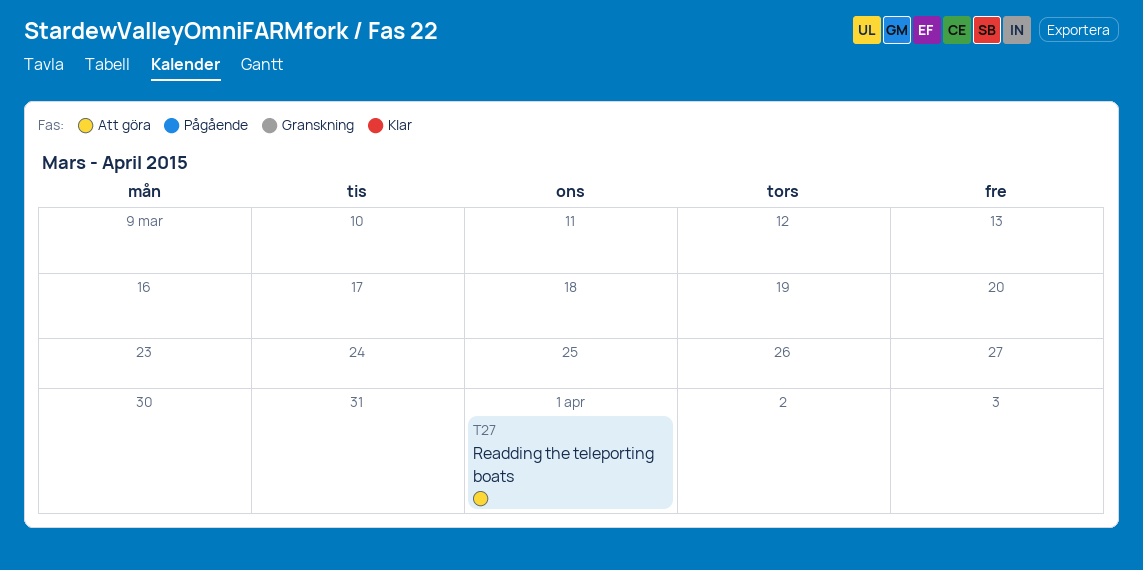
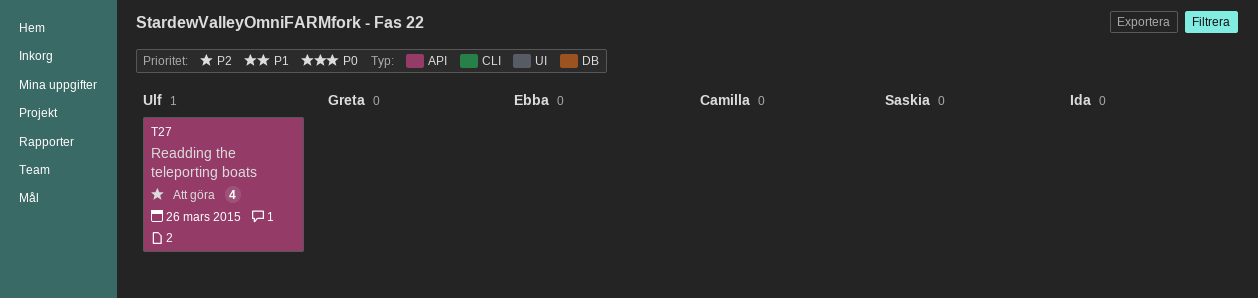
T27, due: Apr 1 -> Mar 26

